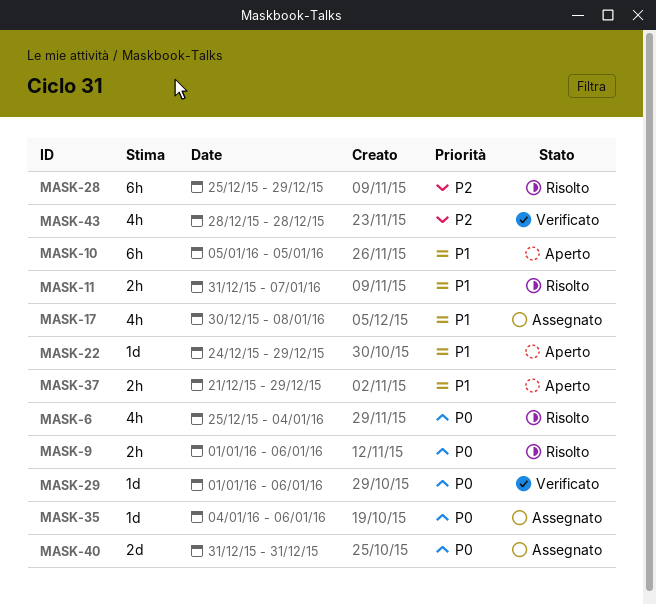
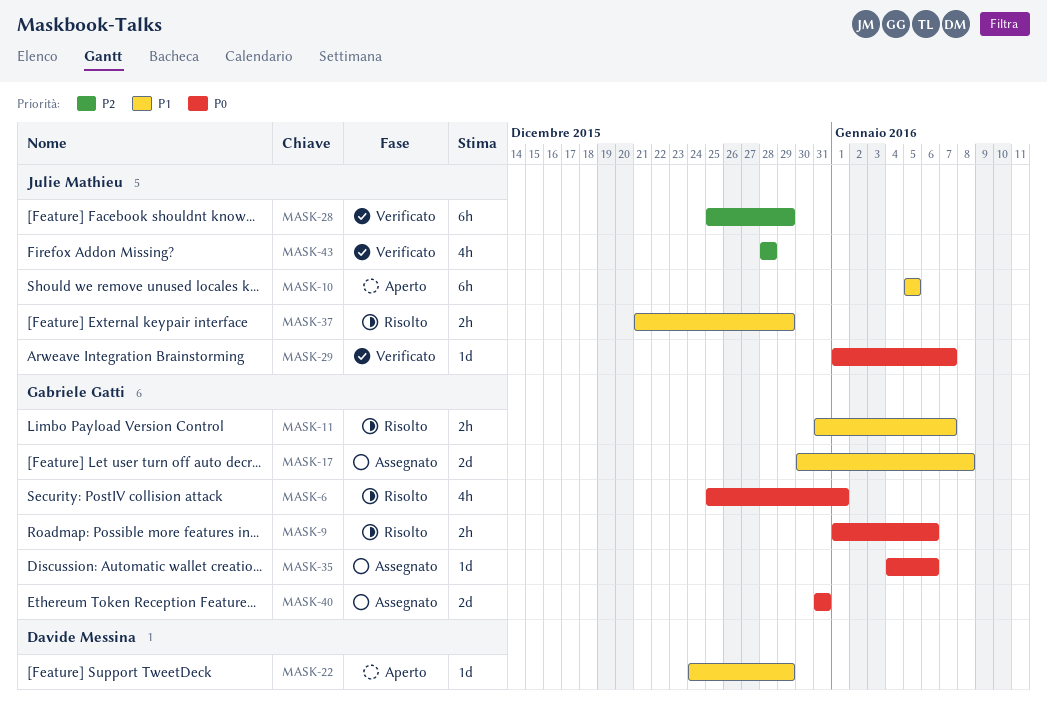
MASK-6, due: Jan 4 -> Jan 1
MASK-17, estimate: 4h -> 2d
MASK-28, status: Risolto -> Verificato
MASK-29, due: Jan 6 -> Jan 7
MASK-37, status: Aperto -> Risolto

